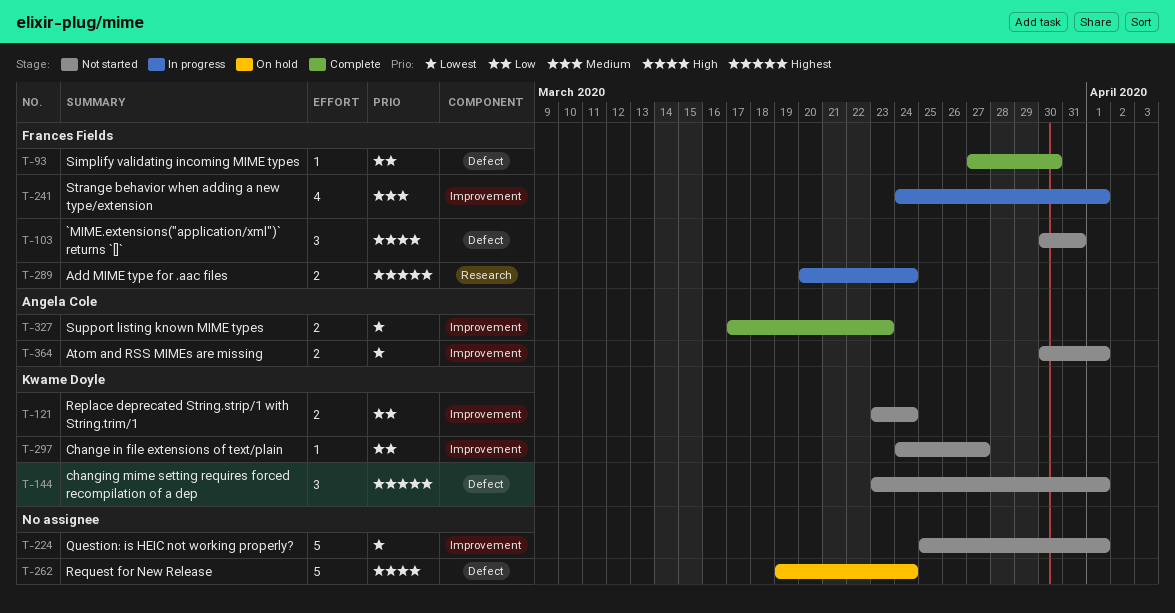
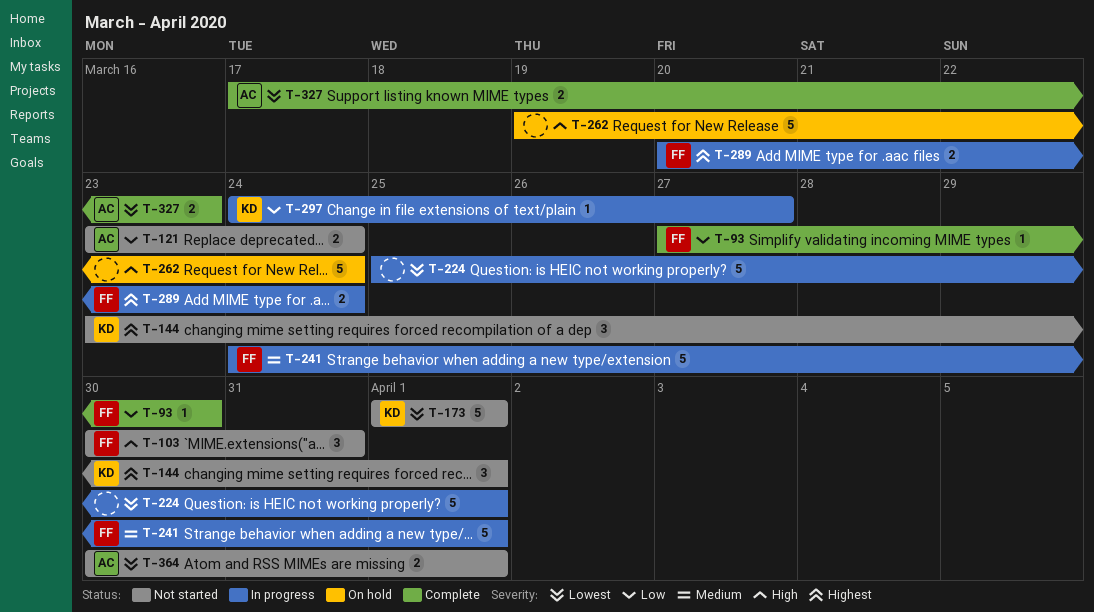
T-121, owner: Kwame Doyle -> Angela Cole
T-173: none -> present
T-224, status: Not started -> In progress
T-241, estimate: 4 -> 5
T-297, status: Not started -> In progress

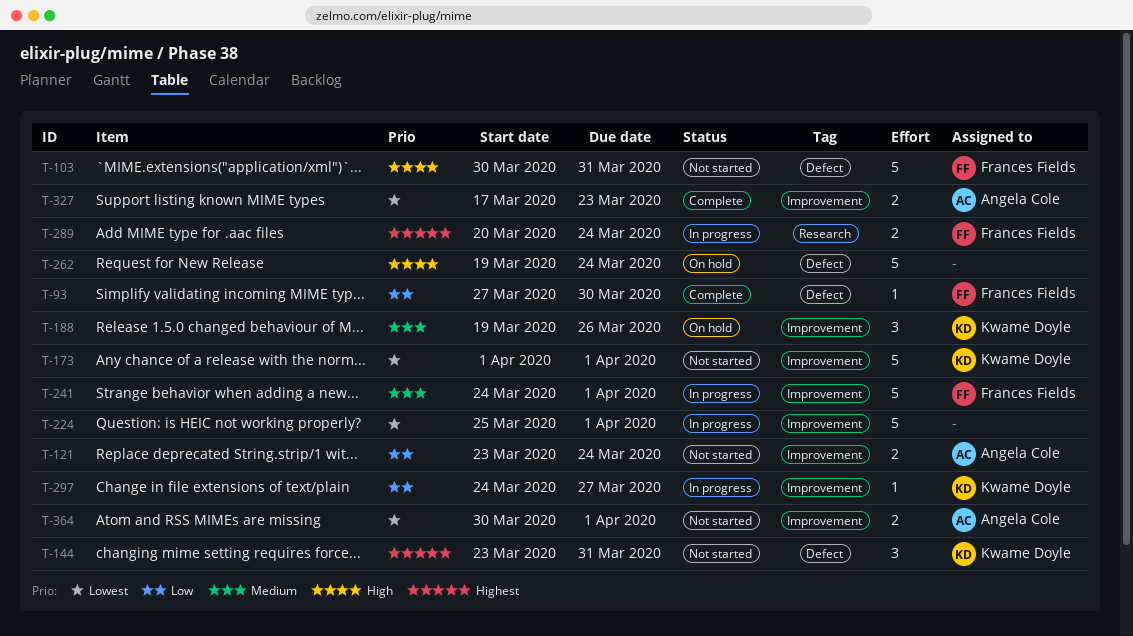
T-103, estimate: 3 -> 5
T-144, due: Apr 1 -> Mar 31
T-188: none -> present

